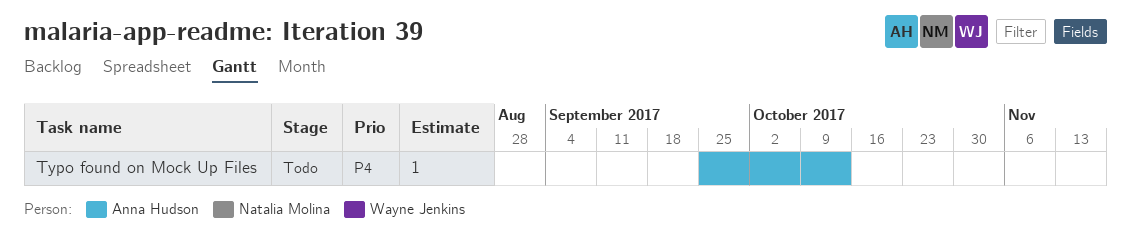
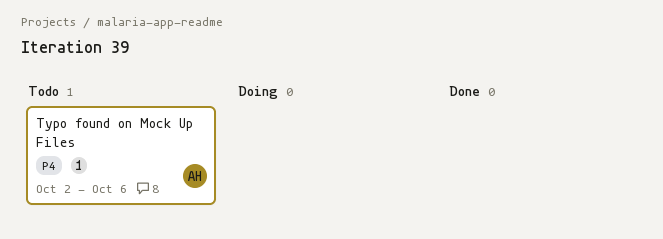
Typo found on Mock Up Files, start: Sep 25 -> Oct 2
Typo found on Mock Up Files, due: Oct 13 -> Oct 6

